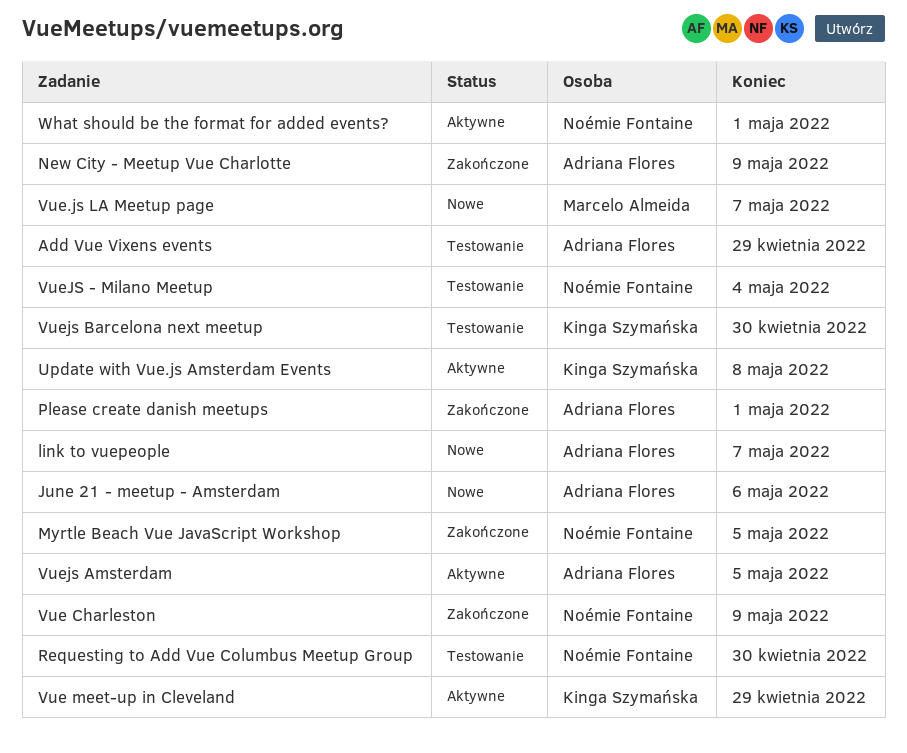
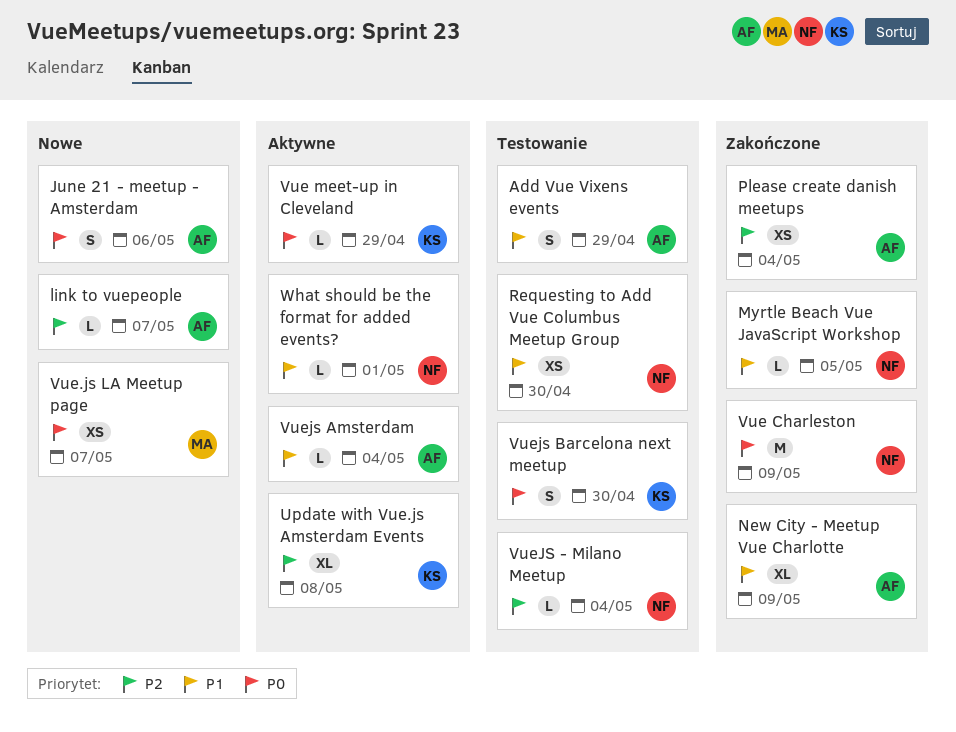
Please create danish meetups, due: May 1 -> May 4
Vuejs Amsterdam, due: May 5 -> May 4

